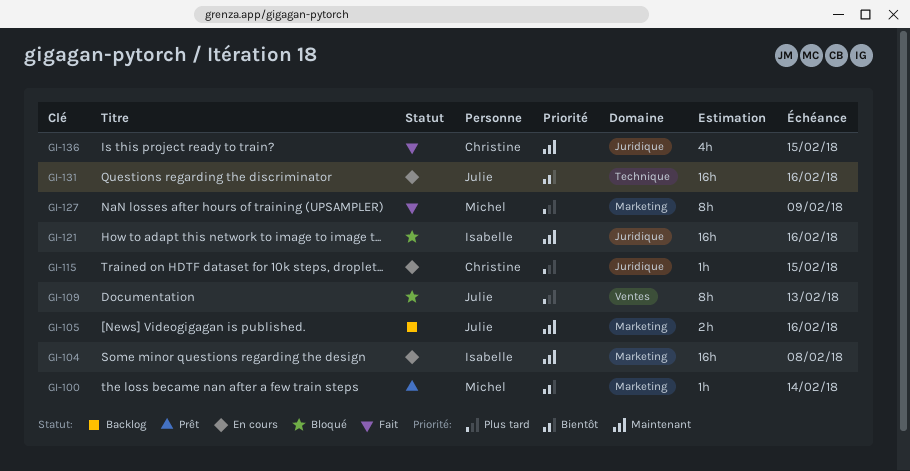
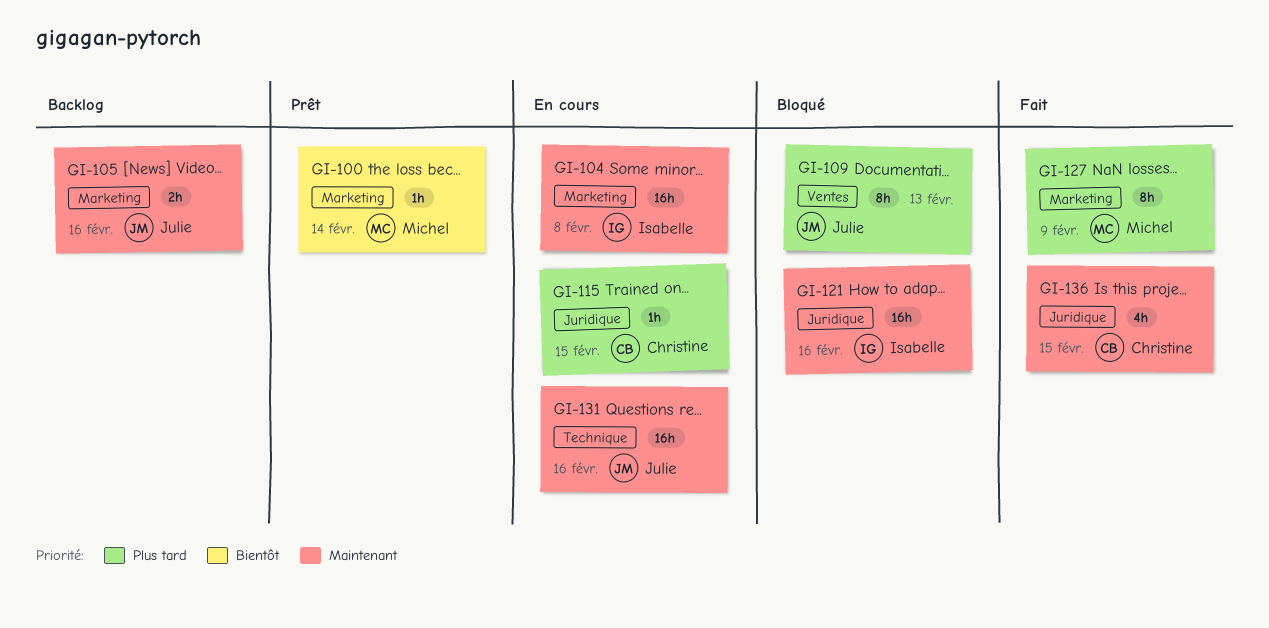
GI-131, priority: Bientôt -> Maintenant

